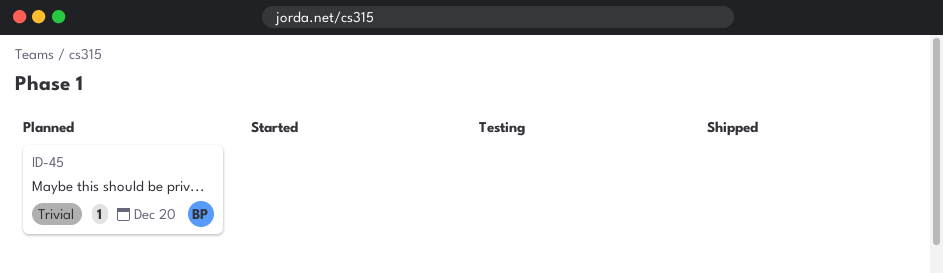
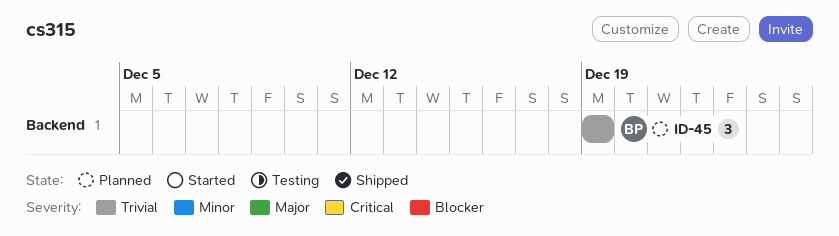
ID-45, estimate: 1 -> 3
ID-45, due: Dec 20 -> Dec 19

